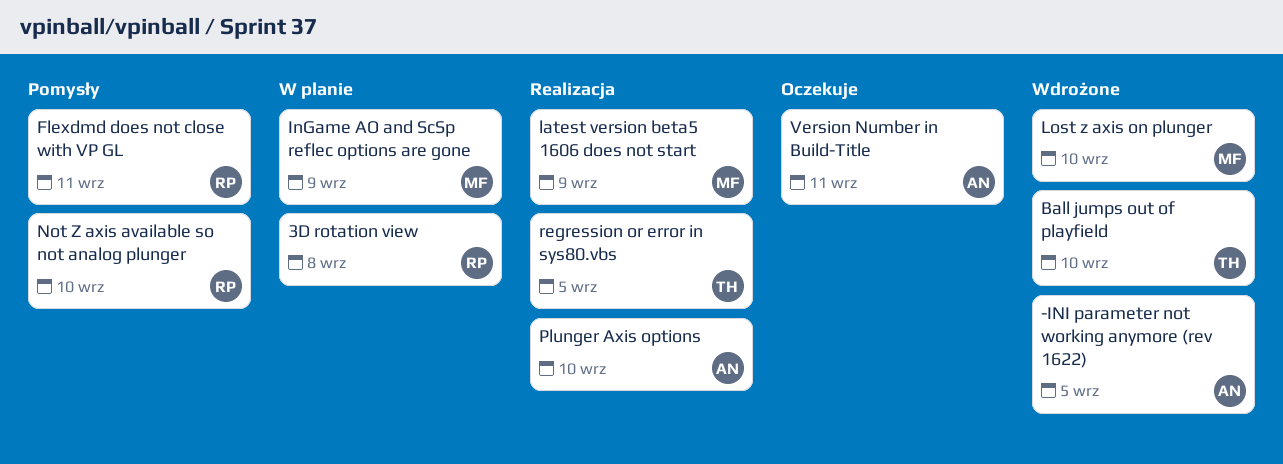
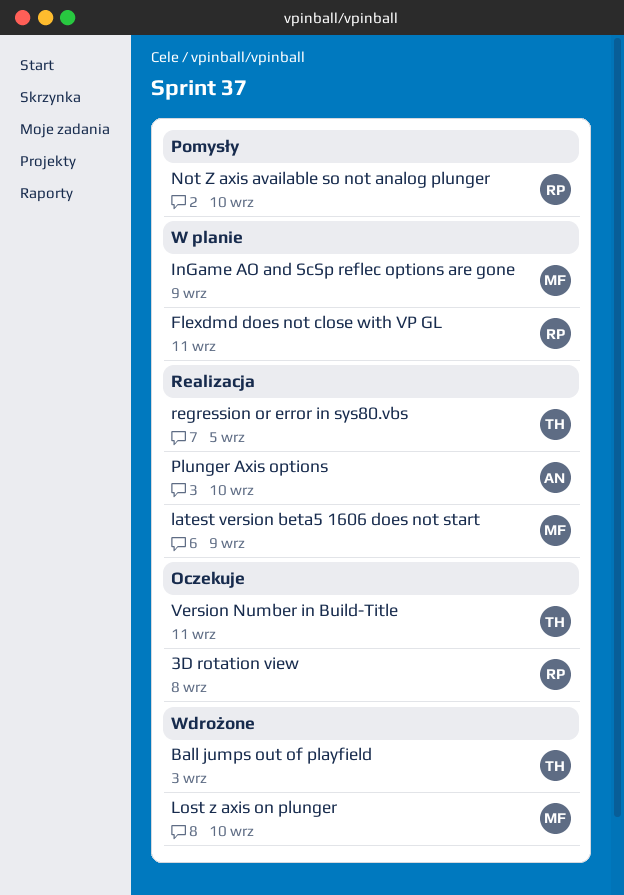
-INI parameter not working anymore (rev 1622): present -> none
3D rotation view, status: W planie -> Oczekuje
Ball jumps out of playfield, due: Sep 10 -> Sep 3
Flexdmd does not close with VP GL, status: Pomysły -> W planie
Version Number in Build-Title, owner: AN -> TH

